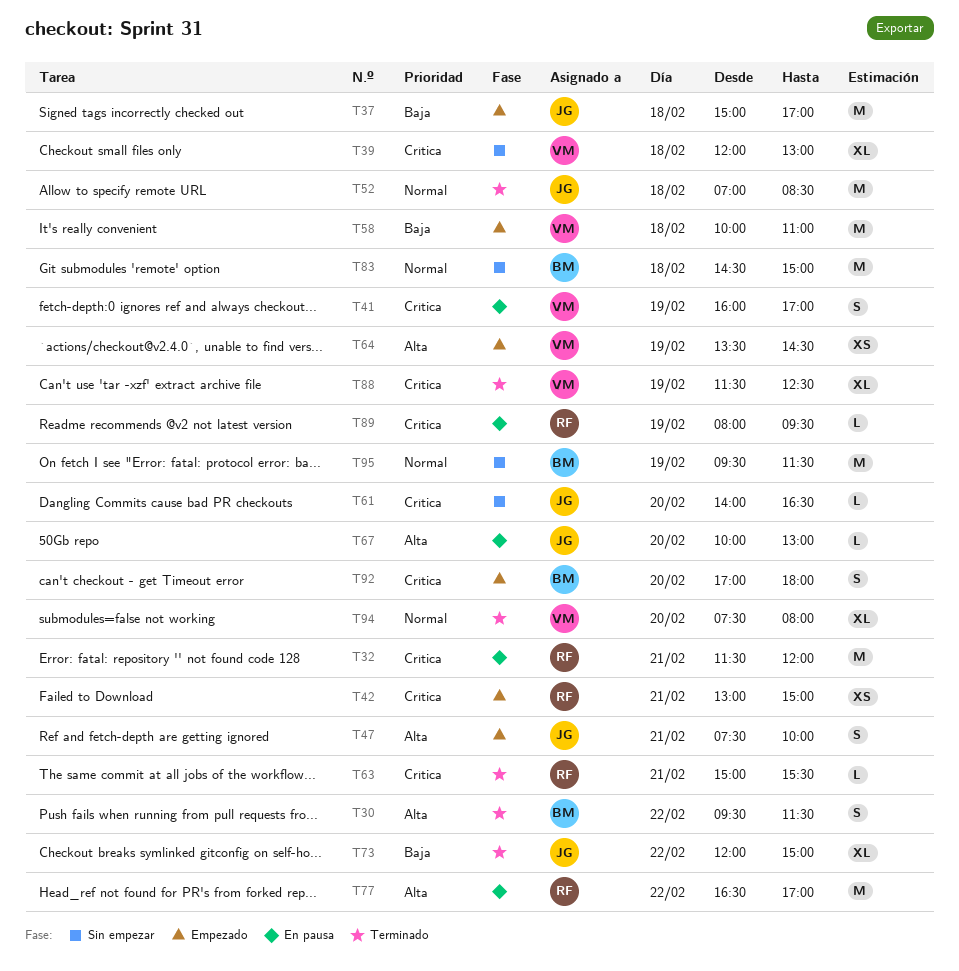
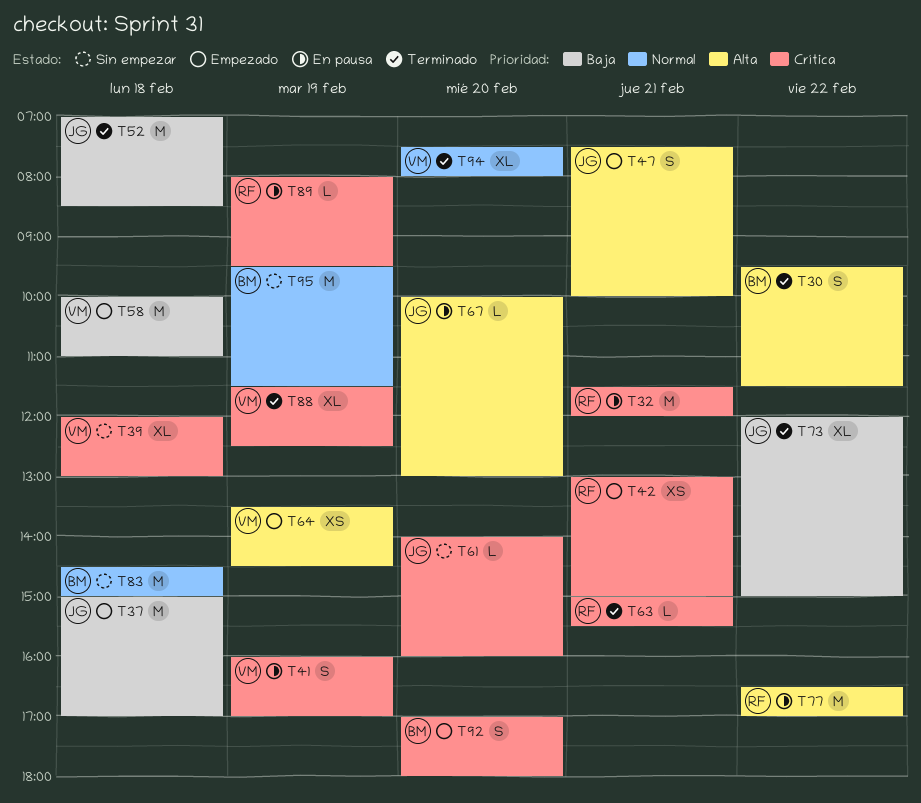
T52, priority: Normal -> Baja
T61, ends: 16:30 -> 16:00

